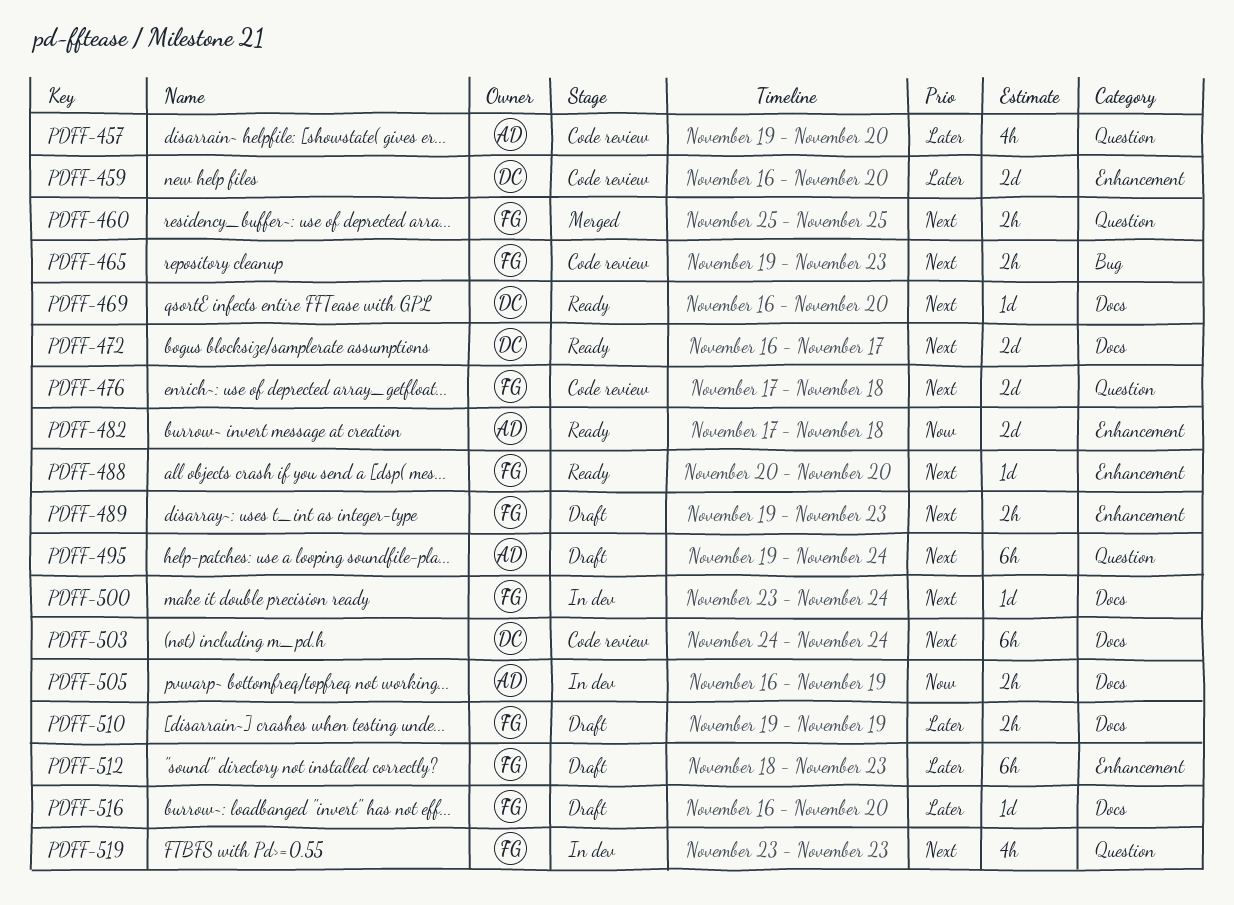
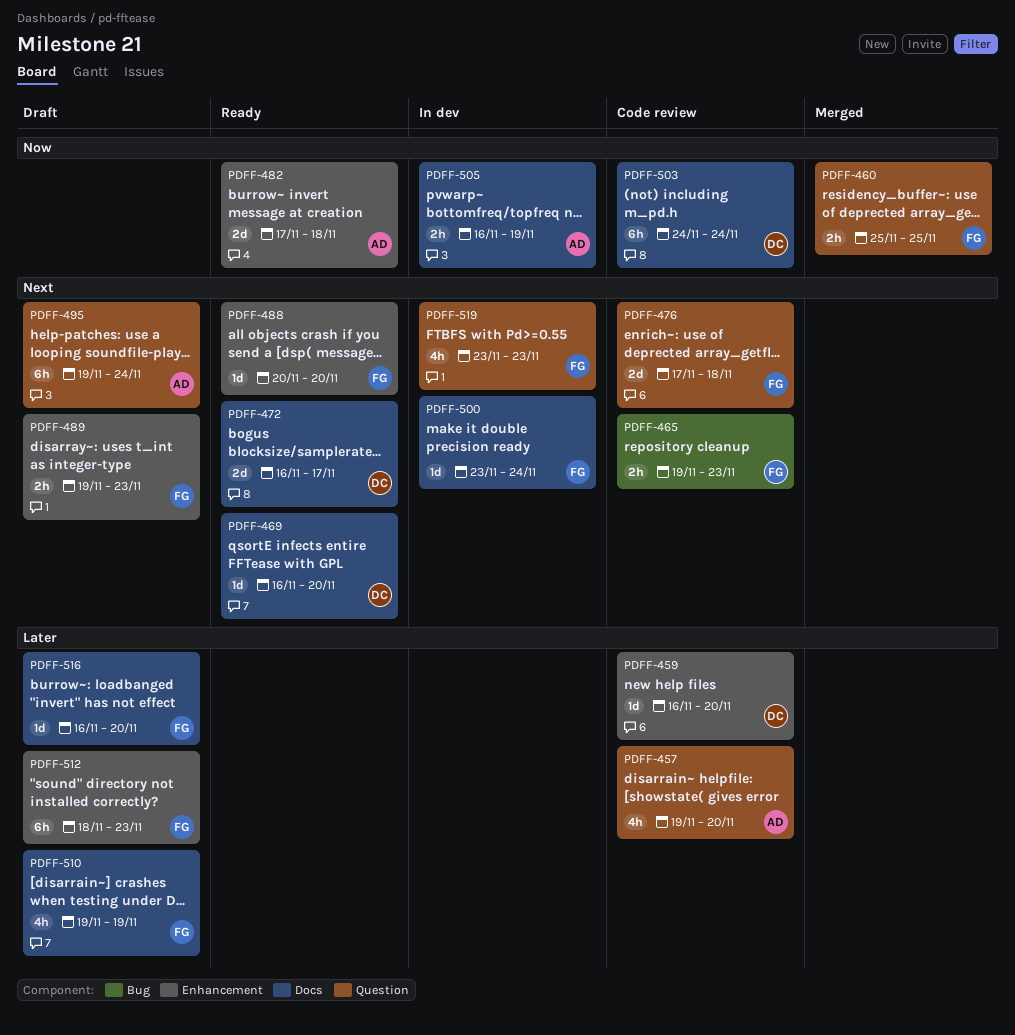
PDFF-459, estimate: 2d -> 1d
PDFF-460, priority: Next -> Now
PDFF-503, priority: Next -> Now
PDFF-510, estimate: 2h -> 4h

